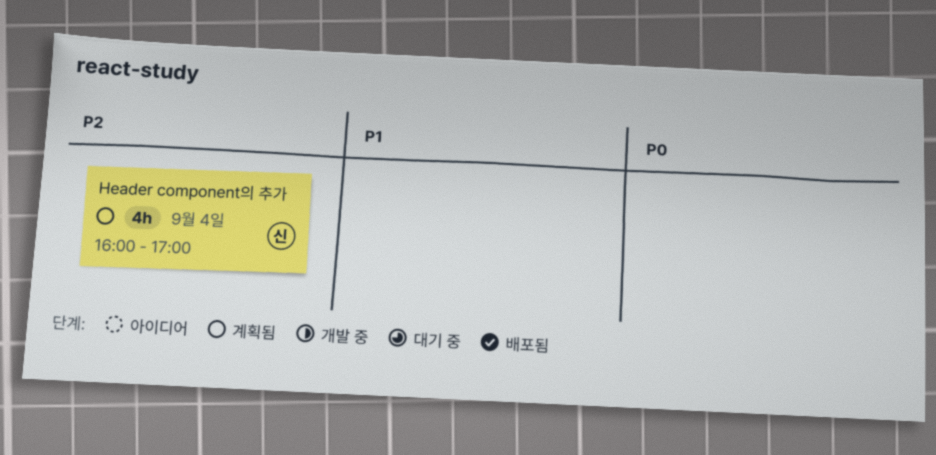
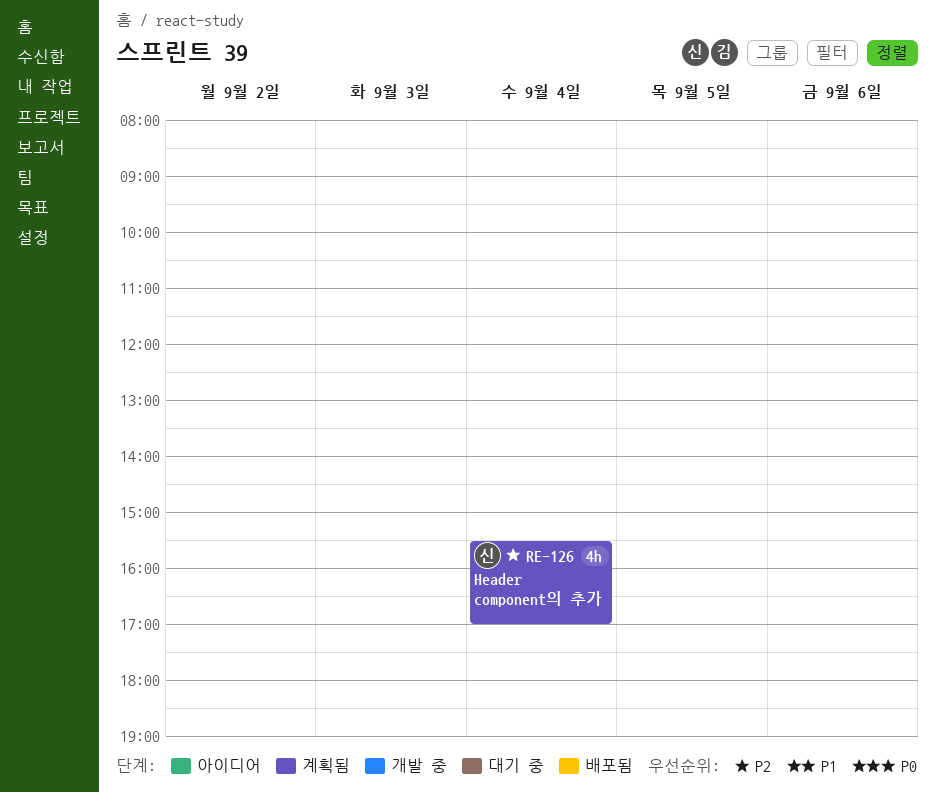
Header component의 추가, begins: 16:00 -> 15:30

